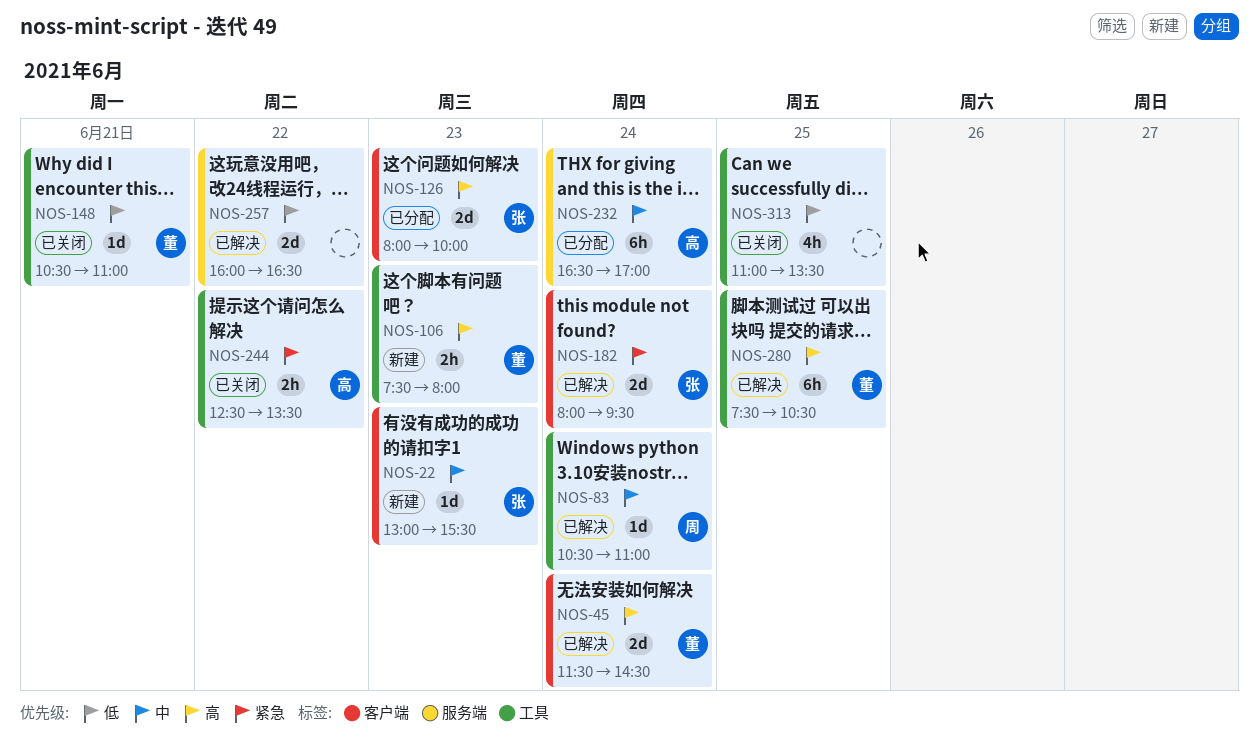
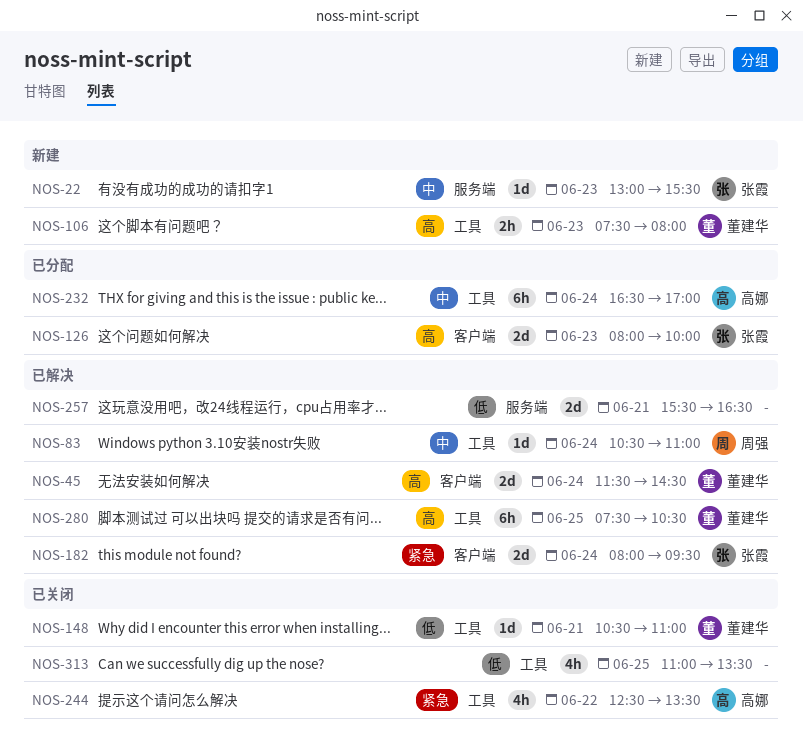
NOS-22, label: 客户端 -> 服务端
NOS-232, label: 服务端 -> 工具
NOS-244, estimate: 2h -> 4h
NOS-257, day: Jun 22 -> Jun 21
NOS-257, begins: 16:00 -> 15:30

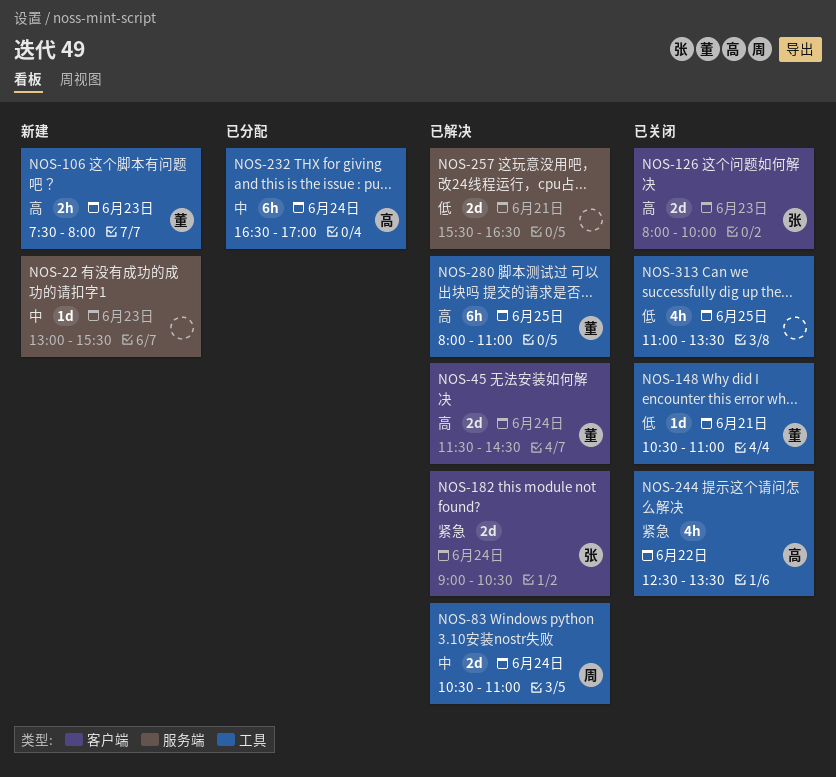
NOS-22, owner: 张霞 -> none
NOS-83, estimate: 1d -> 2d
NOS-126, status: 已分配 -> 已关闭
NOS-182, begins: 08:00 -> 09:00
NOS-182, ends: 09:30 -> 10:30
NOS-280, begins: 07:30 -> 08:00
NOS-280, ends: 10:30 -> 11:00

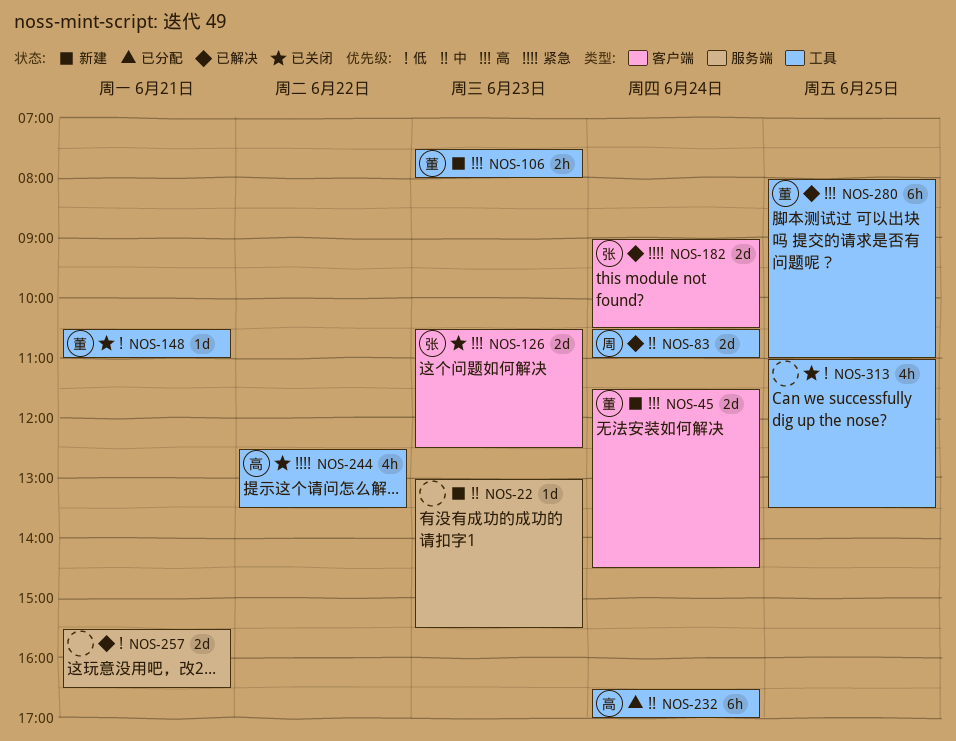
NOS-45, status: 已解决 -> 新建
NOS-126, begins: 08:00 -> 10:30
NOS-126, ends: 10:00 -> 12:30

